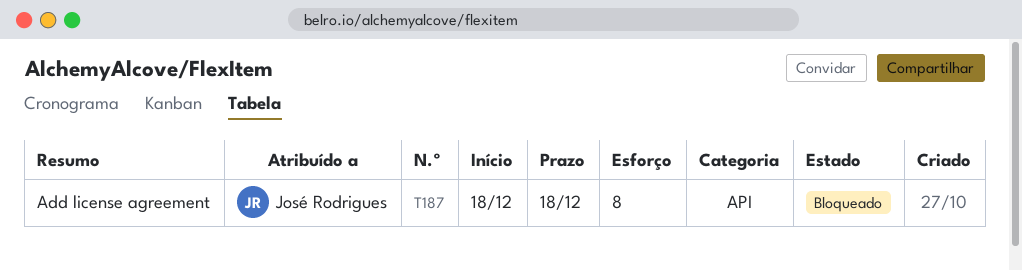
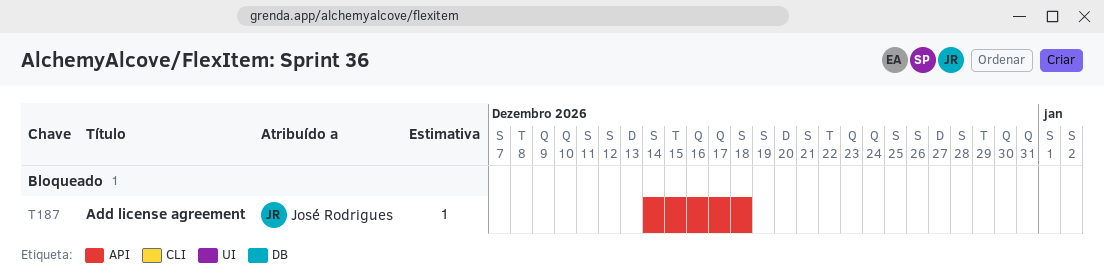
T187, estimate: 8 -> 1
T187, start: Dec 18 -> Dec 14

